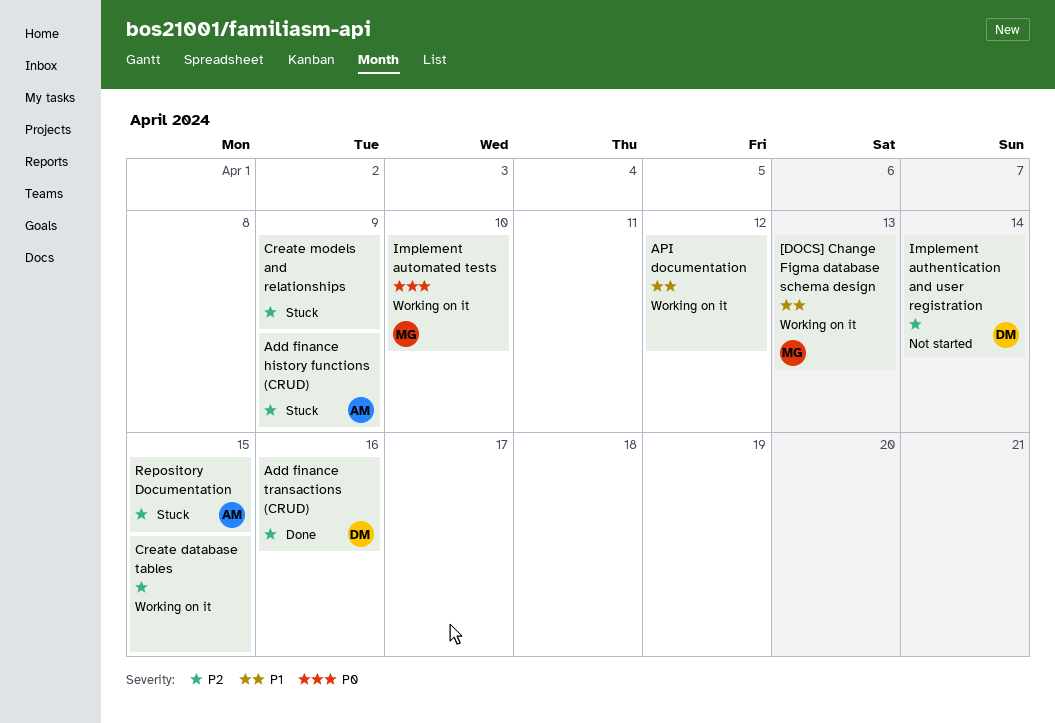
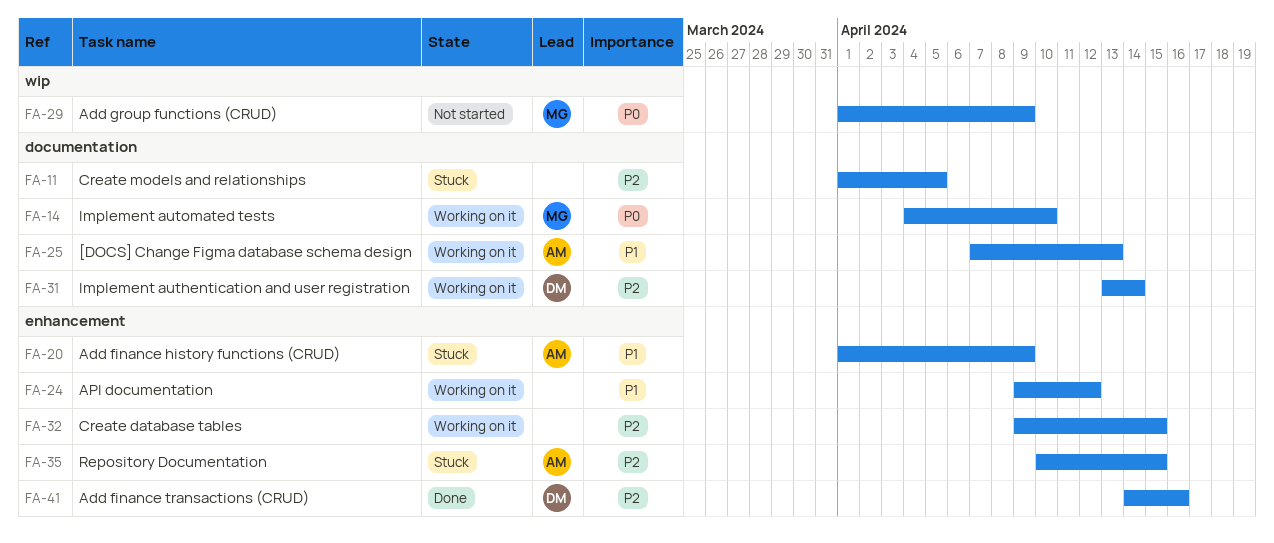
[DOCS] Change Figma database schema design, owner: MG -> AM
Add finance history functions (CRUD), priority: P2 -> P1
Add group functions (CRUD): none -> present
Create models and relationships, due: Apr 9 -> Apr 5
Implement authentication and user registration, status: Not started -> Working on it

